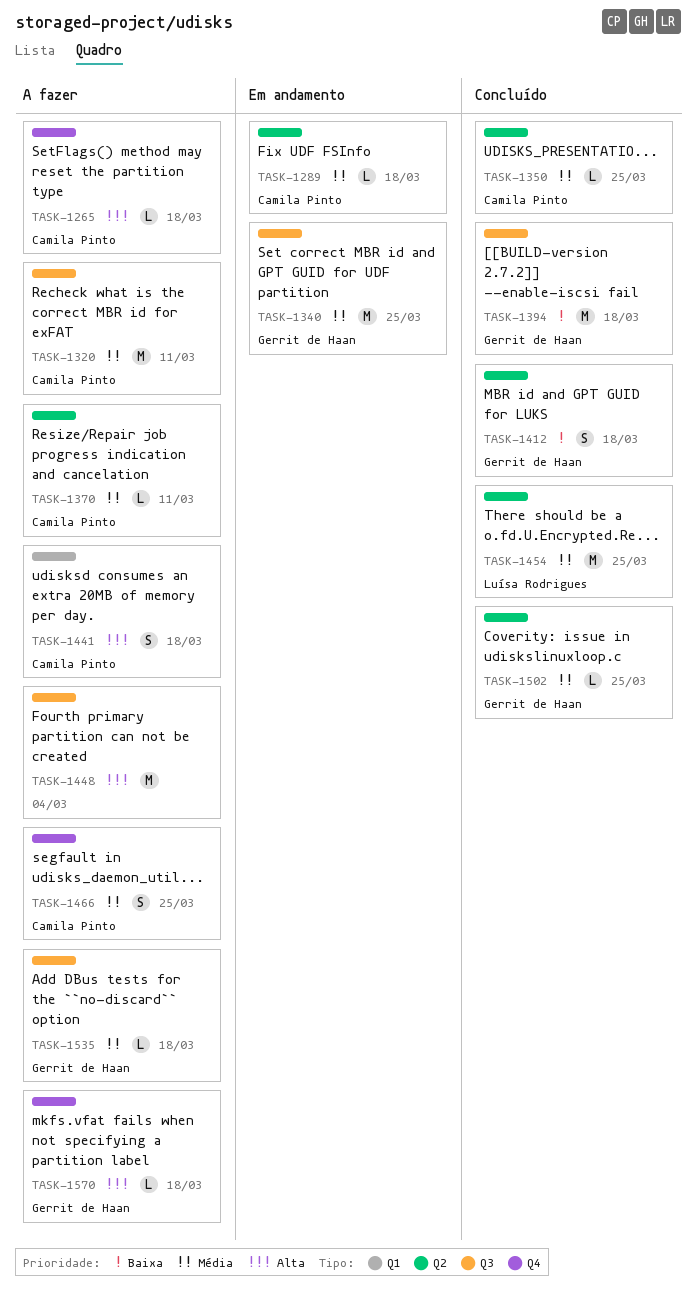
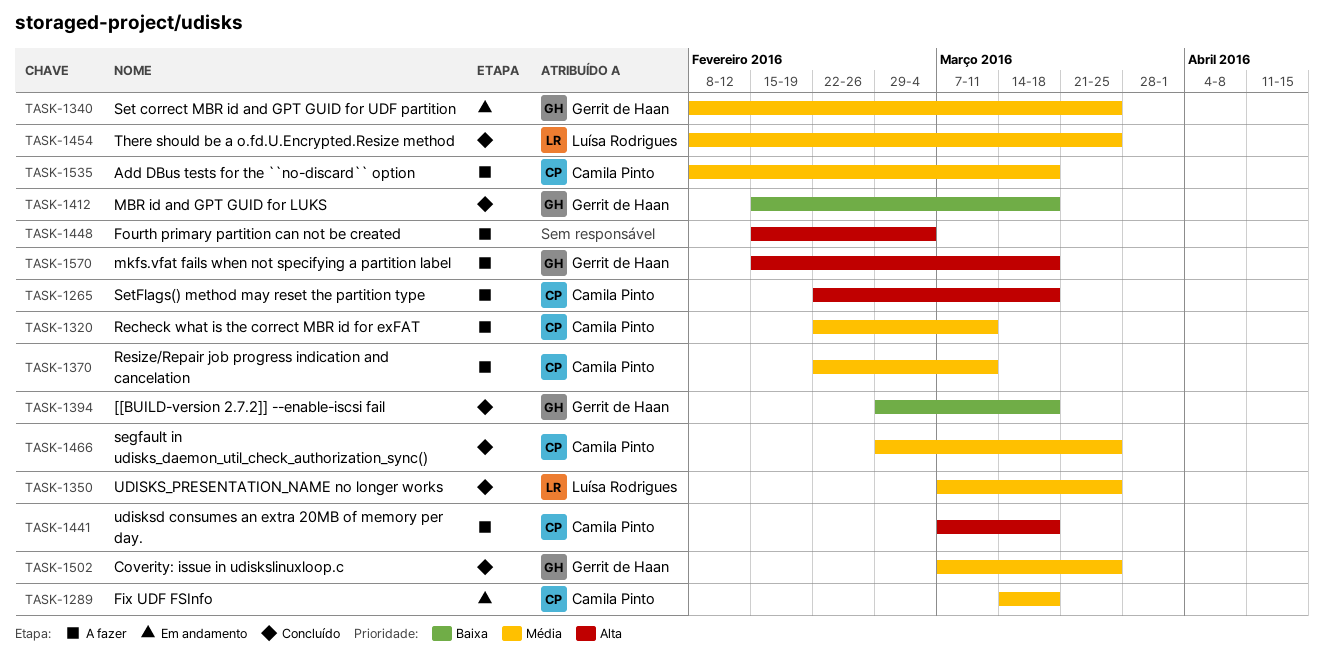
TASK-1350, owner: Camila Pinto -> Luísa Rodrigues
TASK-1466, status: A fazer -> Concluído
TASK-1535, owner: Gerrit de Haan -> Camila Pinto

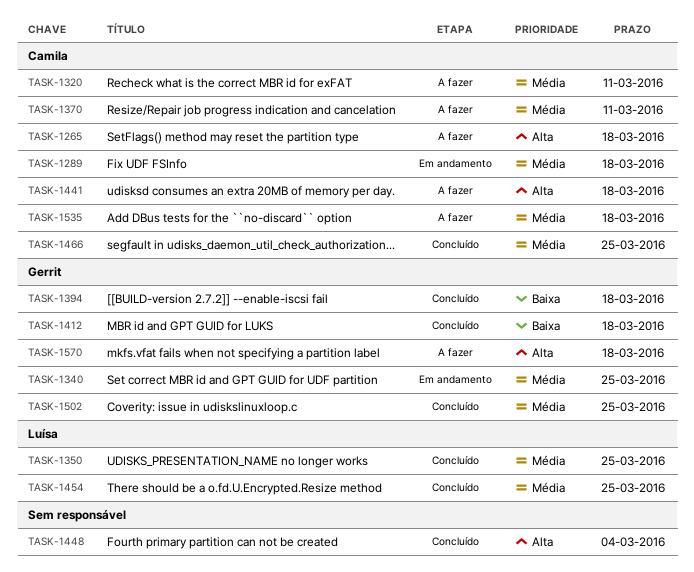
TASK-1448, status: A fazer -> Concluído

